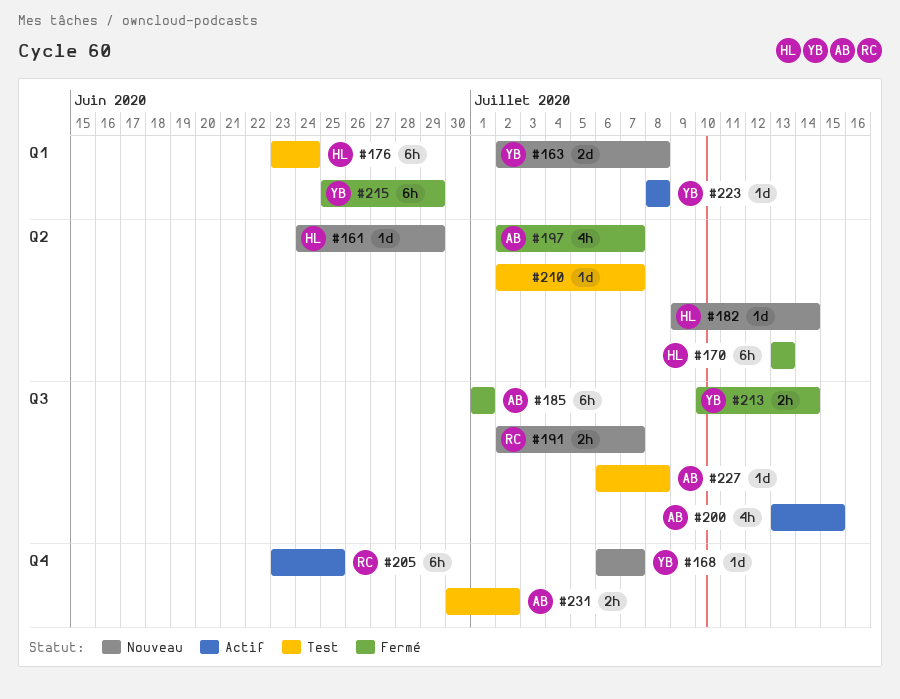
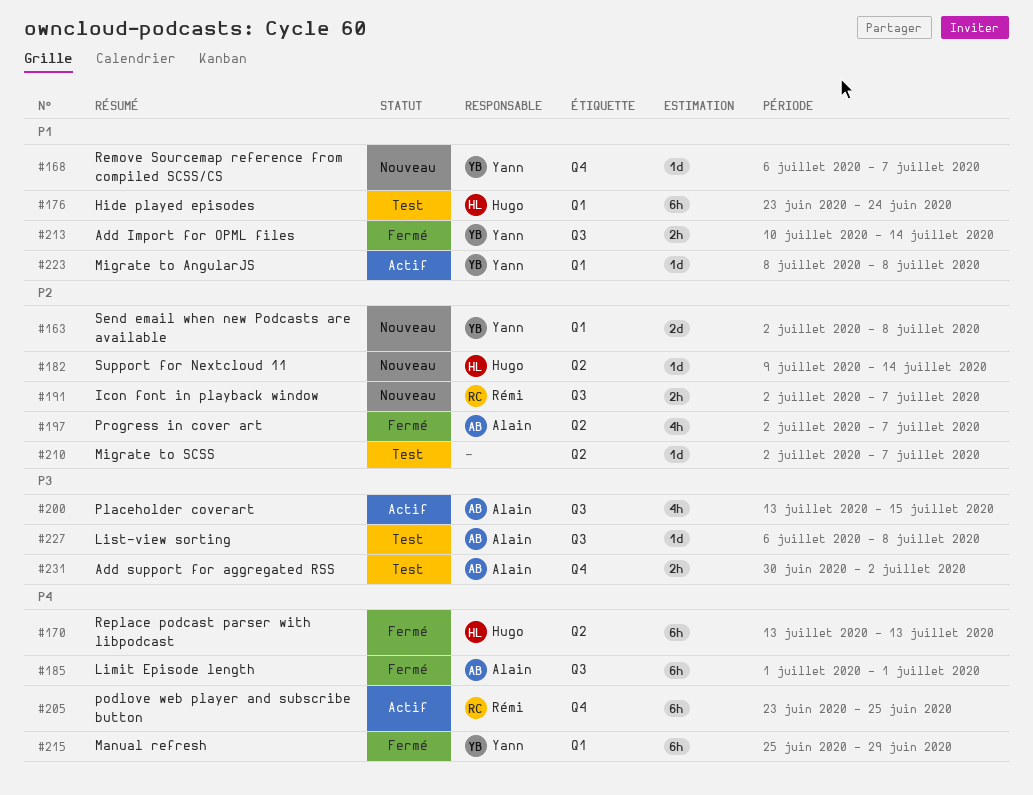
#161: present -> none

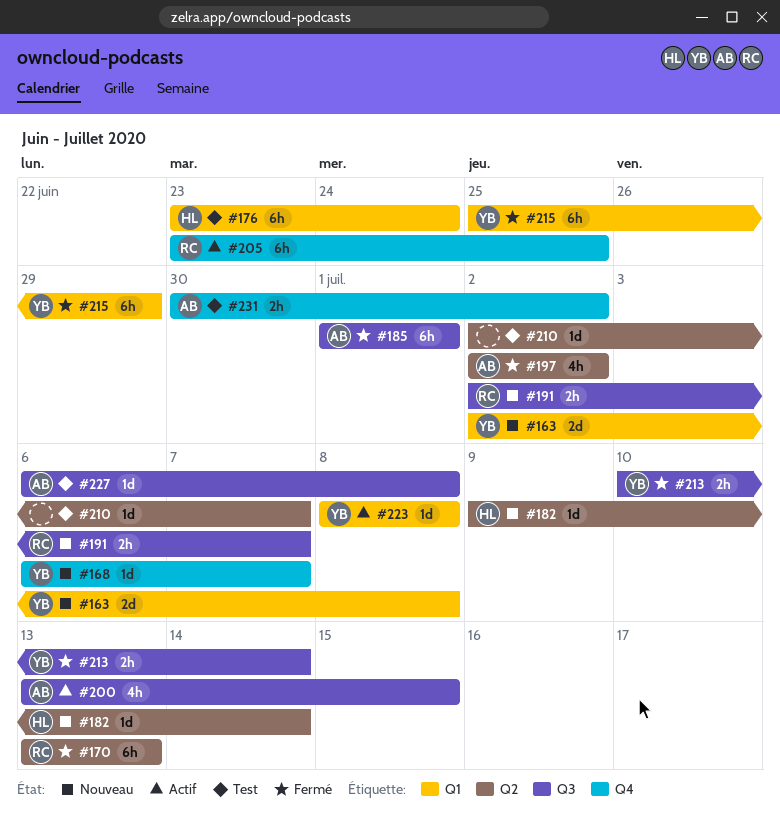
#170, owner: Hugo -> Rémi
#197, due: Jul 7 -> Jul 2

